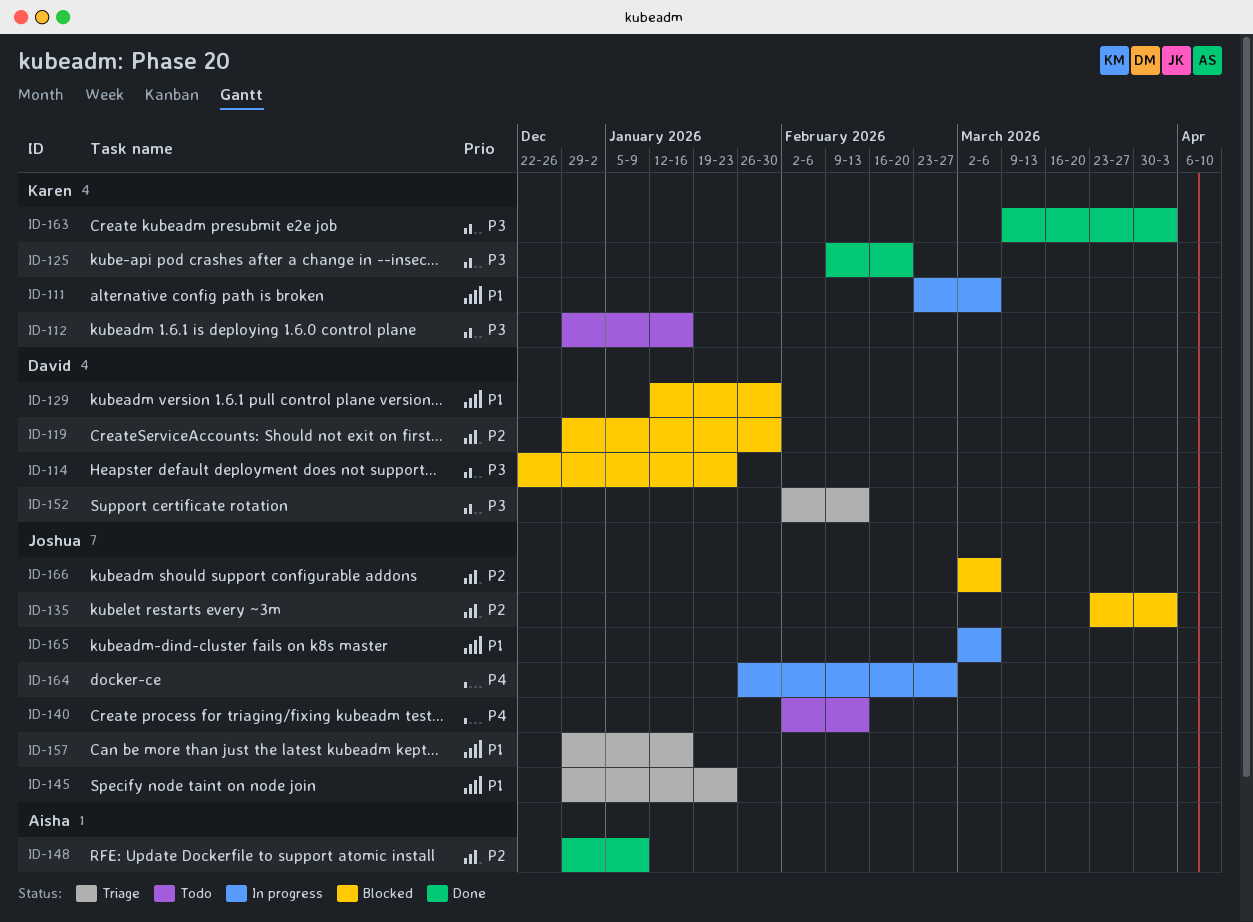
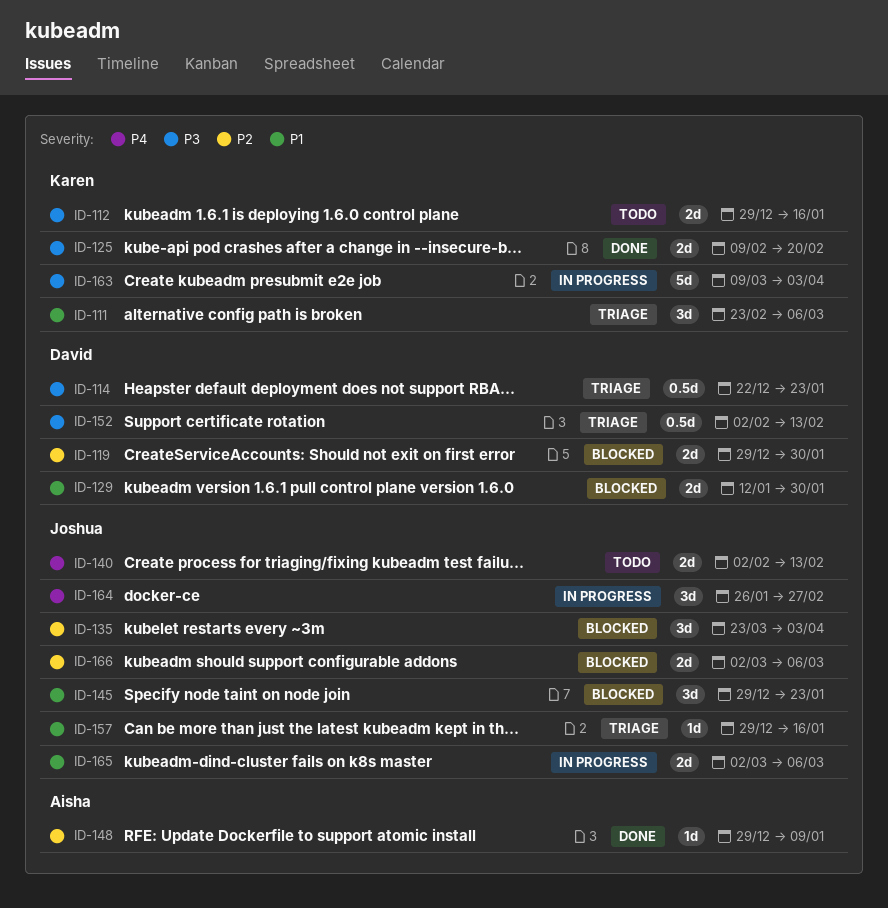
ID-111, status: In progress -> Triage
ID-114, status: Blocked -> Triage
ID-145, status: Triage -> Blocked
ID-163, status: Done -> In progress

